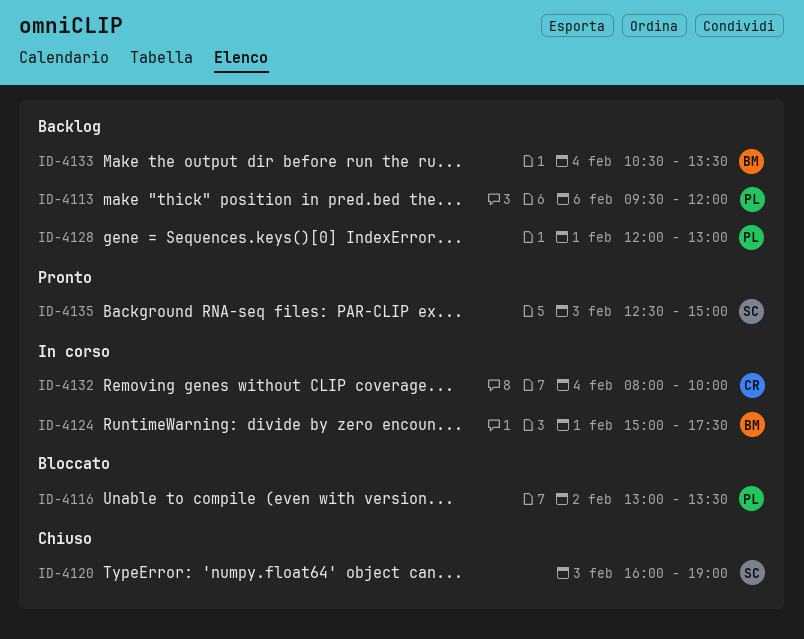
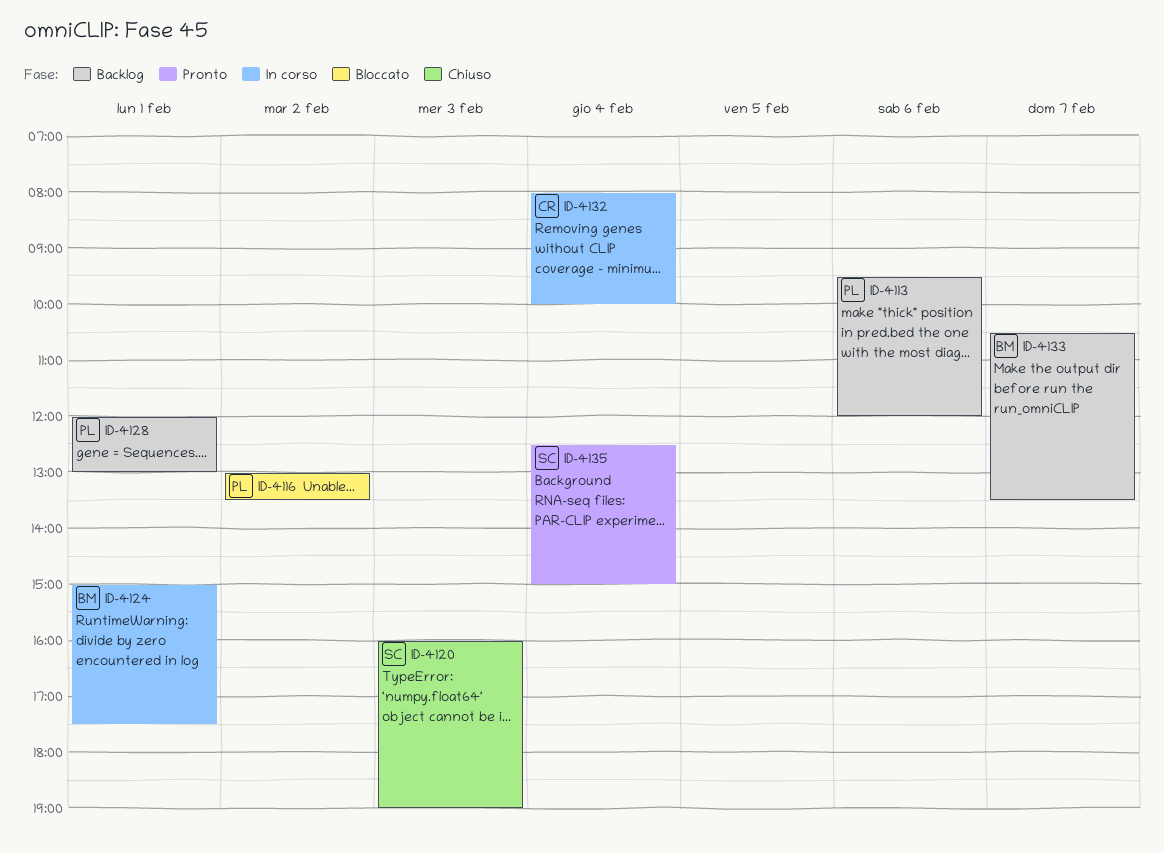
ID-4133, day: Feb 4 -> Feb 7
ID-4135, day: Feb 3 -> Feb 4

